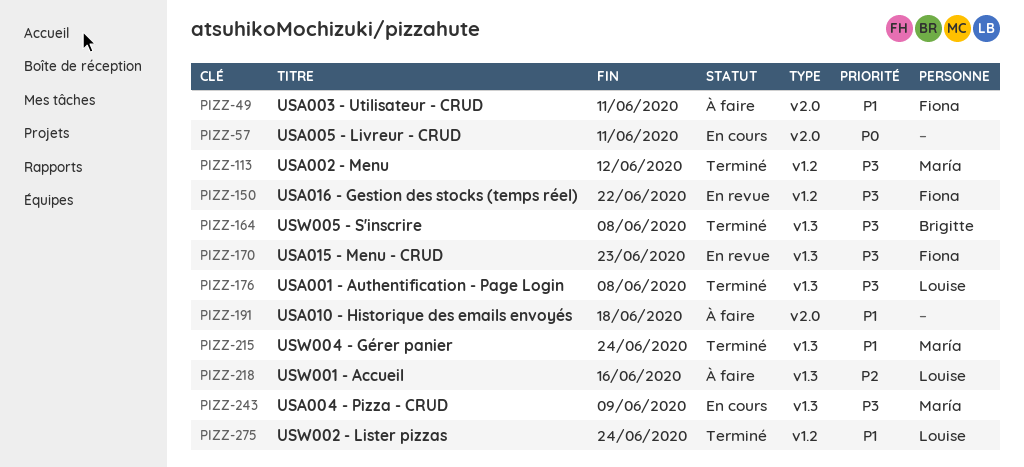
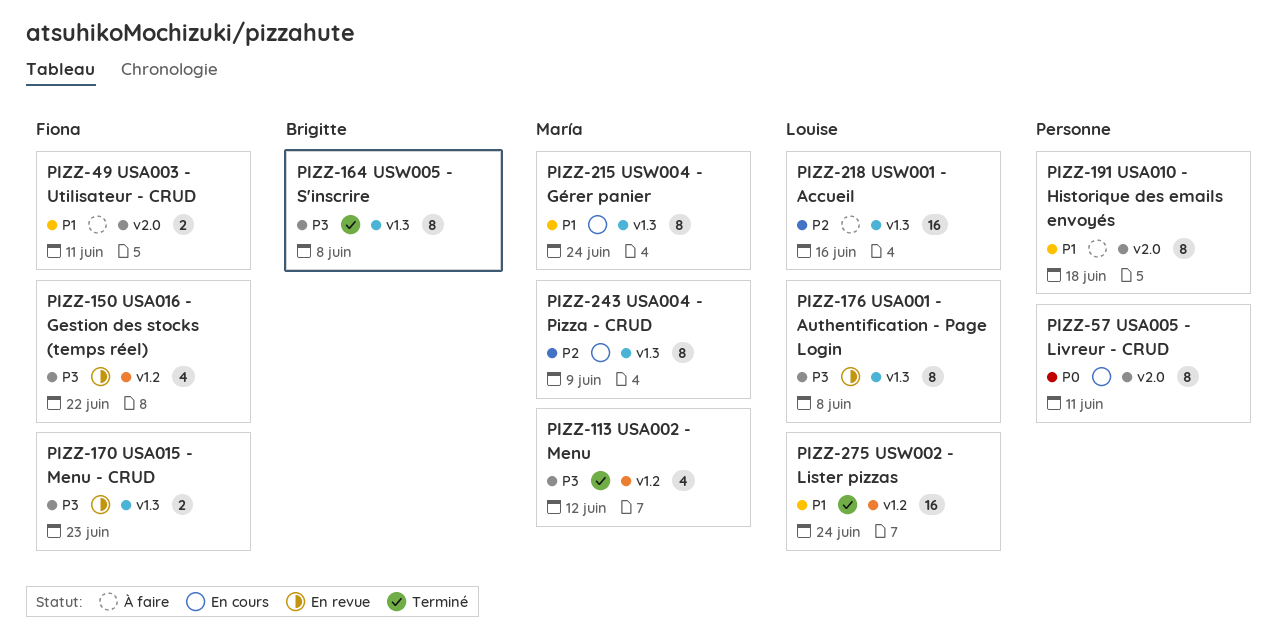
PIZZ-176, status: Terminé -> En revue
PIZZ-215, status: Terminé -> En cours
PIZZ-243, priority: P3 -> P2

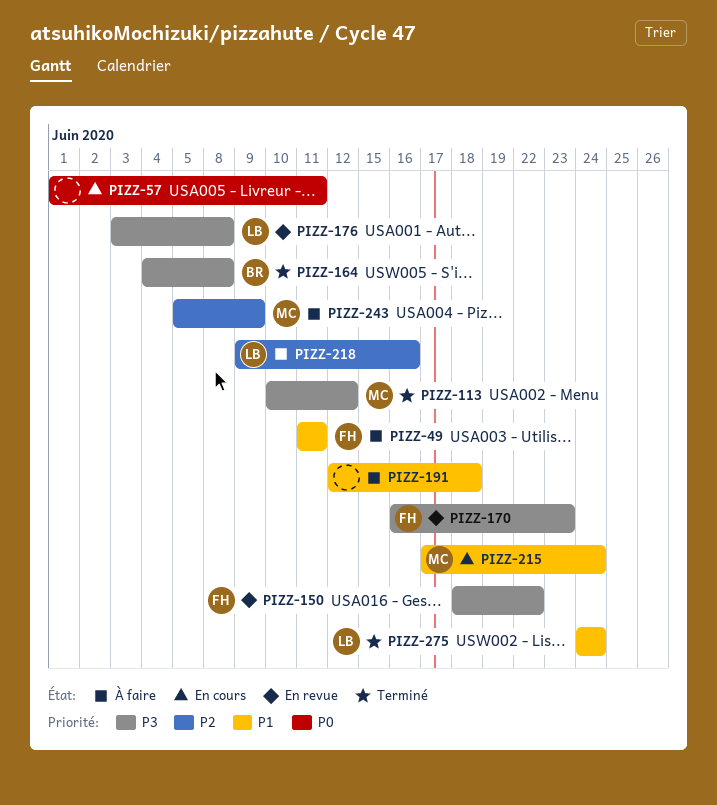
PIZZ-243, status: En cours -> À faire

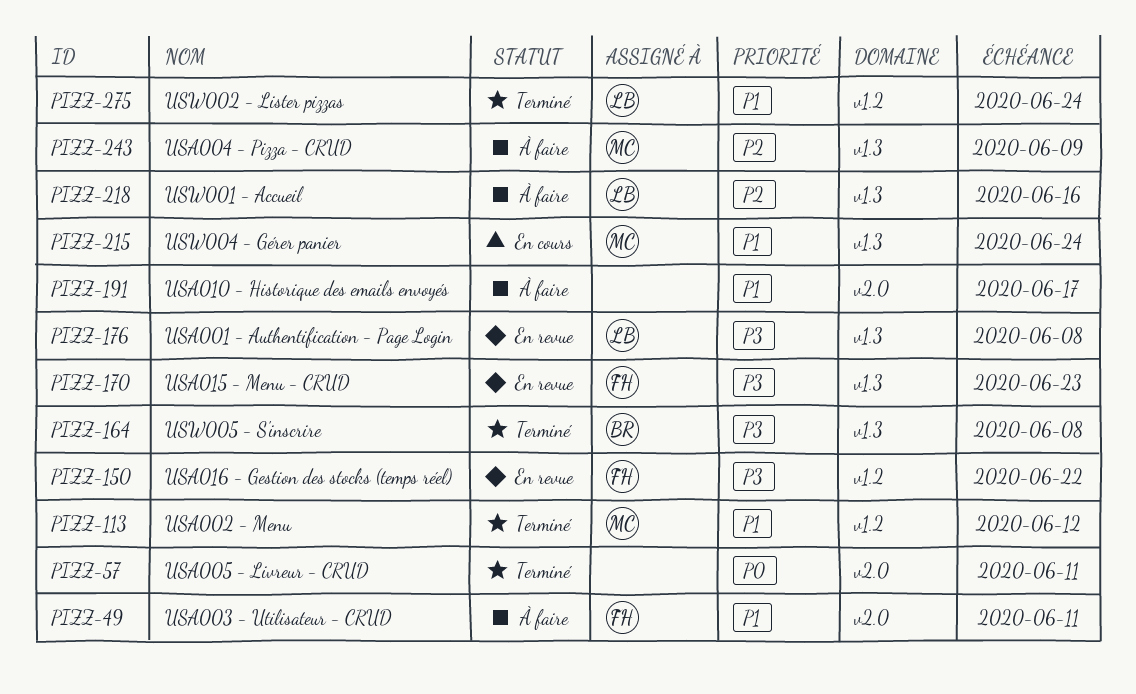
PIZZ-57, status: En cours -> Terminé
PIZZ-113, priority: P3 -> P1
PIZZ-191, due: Jun 18 -> Jun 17

